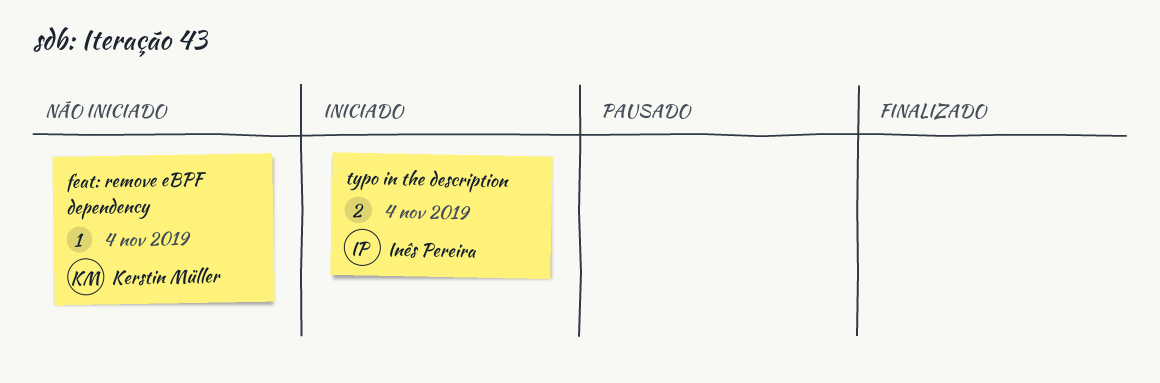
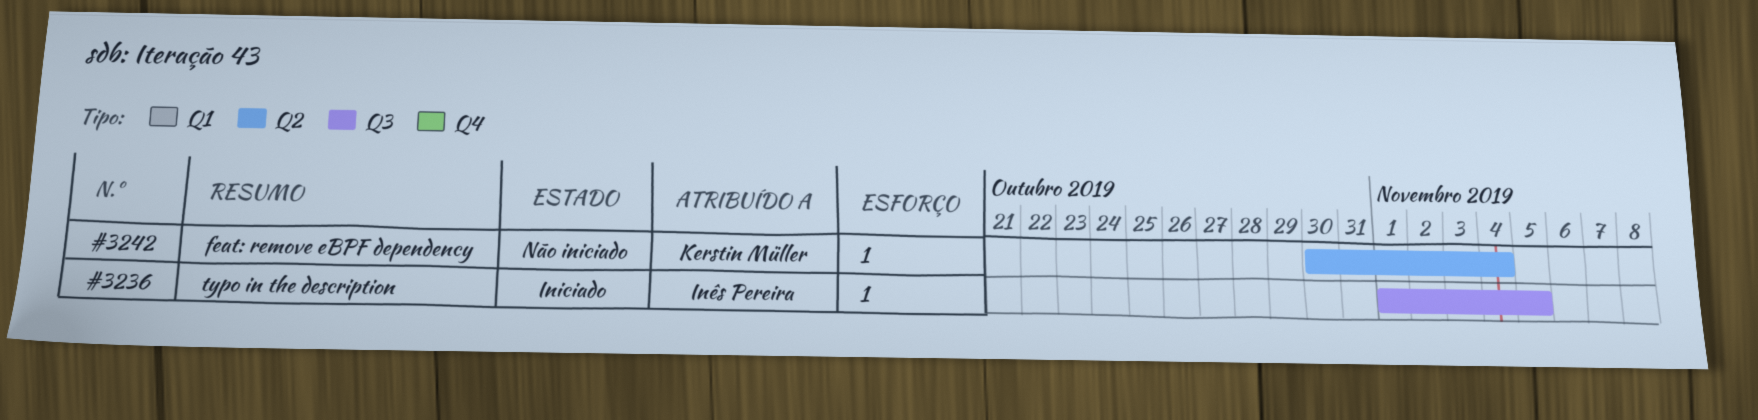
typo in the description, estimate: 2 -> 1
typo in the description, due: Nov 4 -> Nov 5

